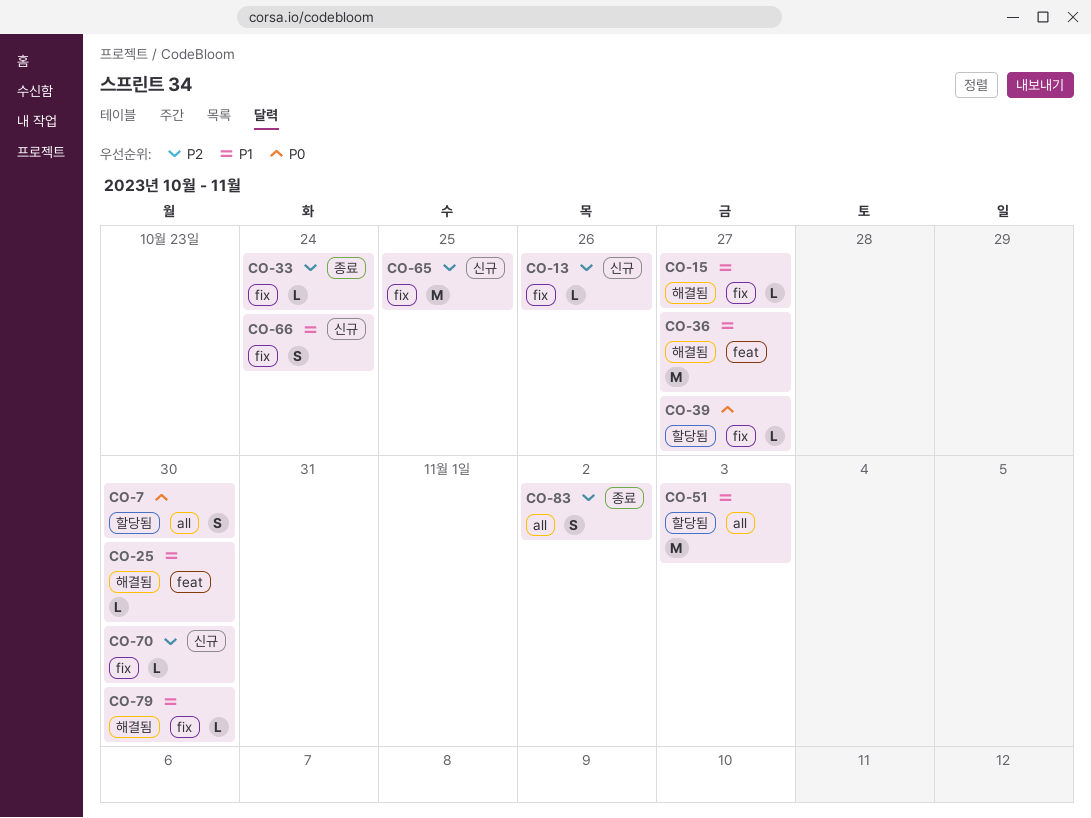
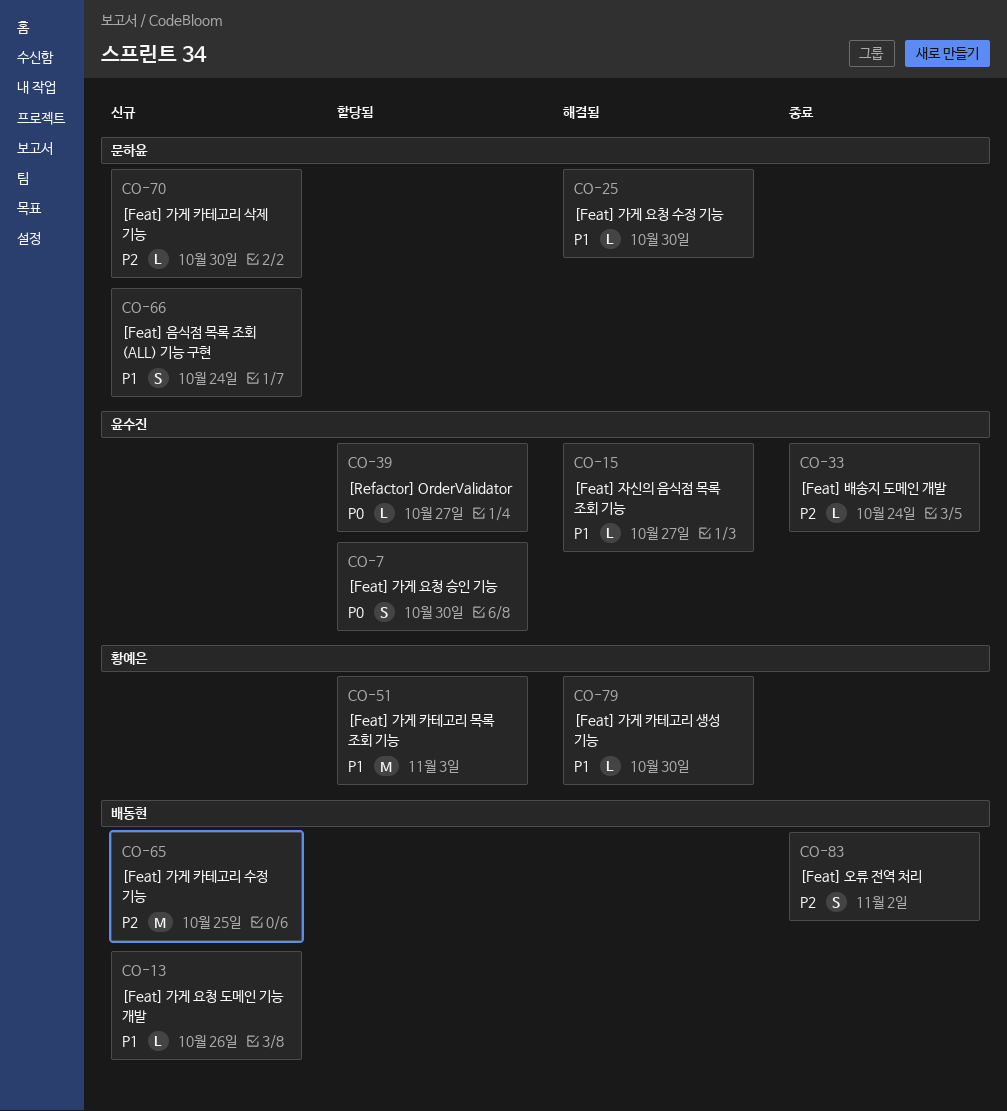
CO-13, priority: P2 -> P1
CO-36: present -> none

